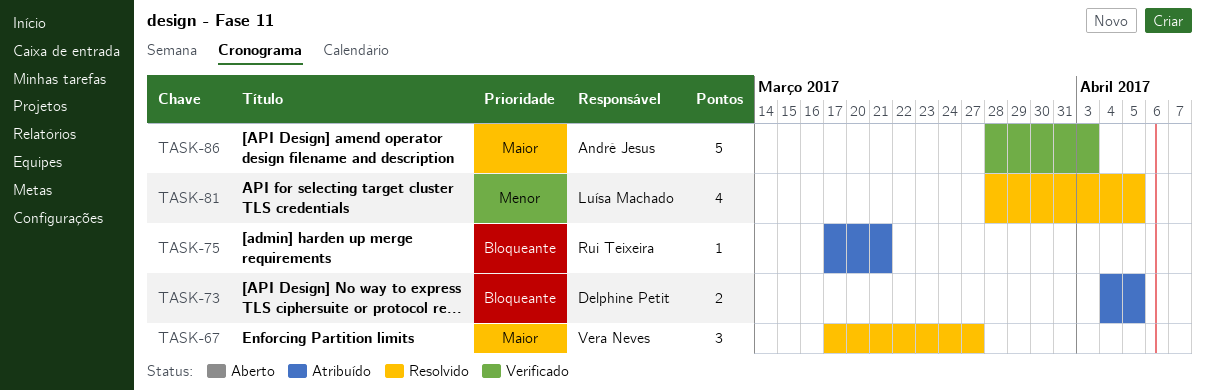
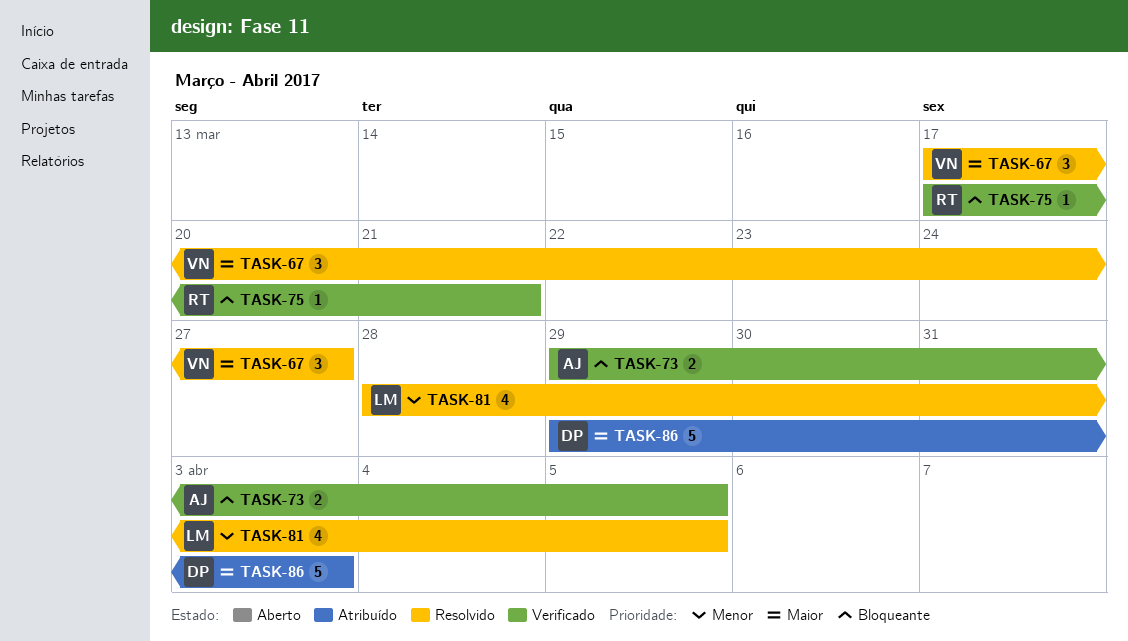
TASK-73, status: Atribuído -> Verificado
TASK-73, owner: Delphine Petit -> André Jesus
TASK-73, start: Apr 4 -> Mar 29
TASK-75, status: Atribuído -> Verificado
TASK-86, status: Verificado -> Atribuído
TASK-86, owner: André Jesus -> Delphine Petit
TASK-86, start: Mar 28 -> Mar 29

